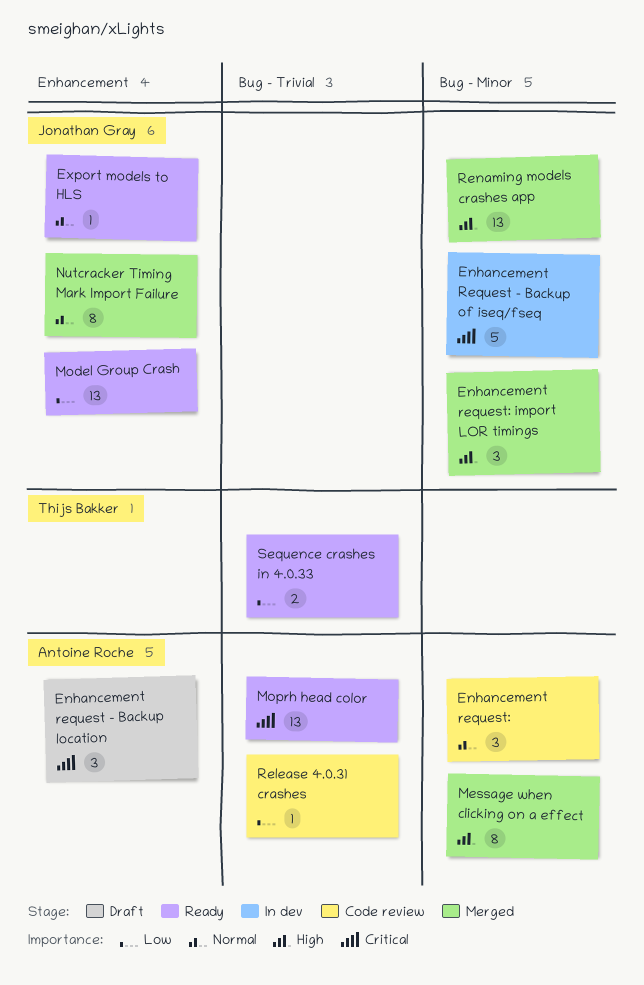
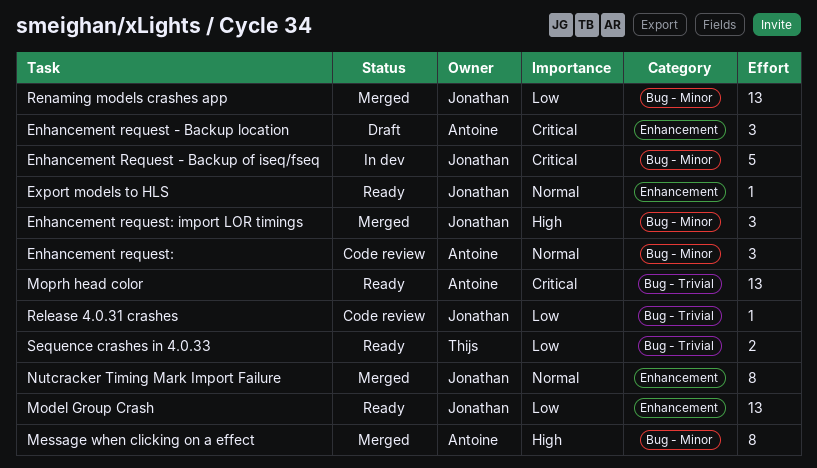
Release 4.0.31 crashes, owner: Antoine Roche -> Jonathan Gray
Renaming models crashes app, priority: High -> Low

